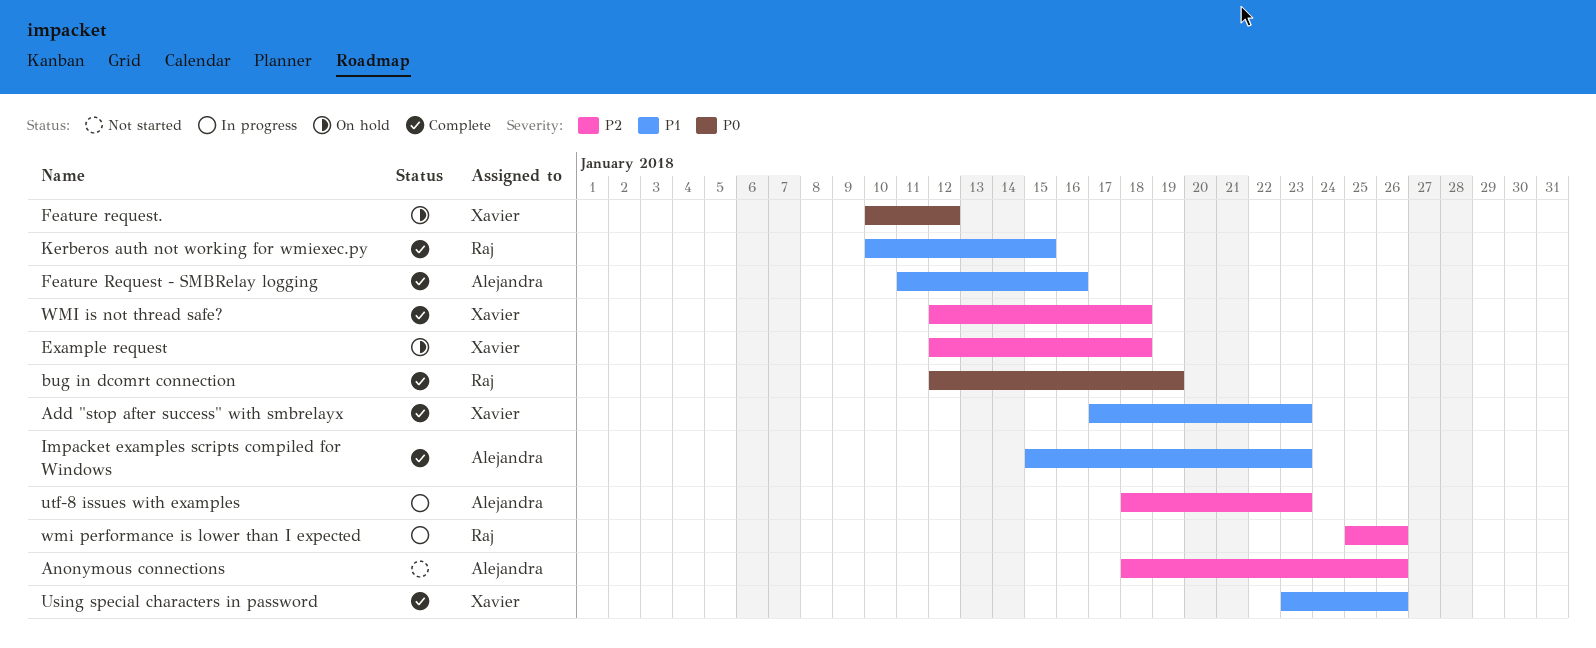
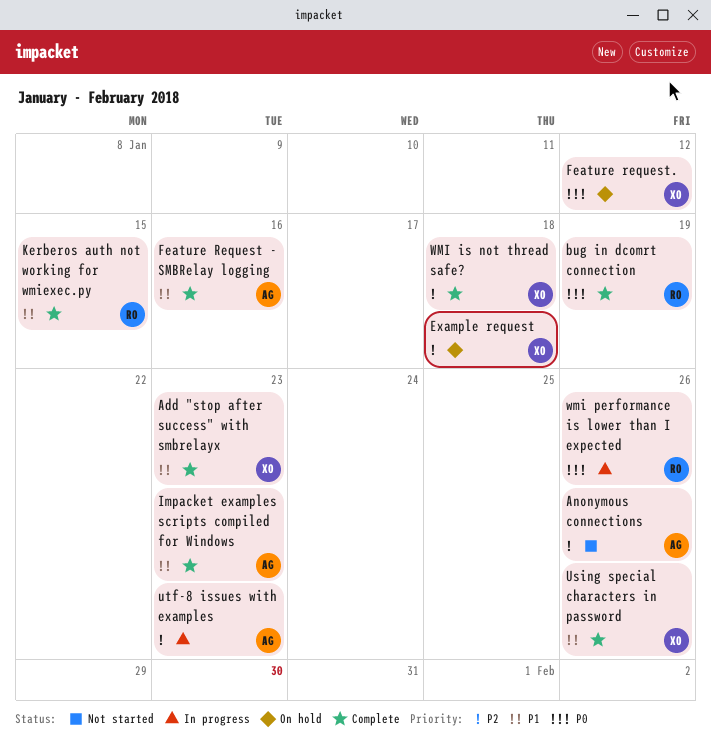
wmi performance is lower than I expected, priority: P2 -> P0

